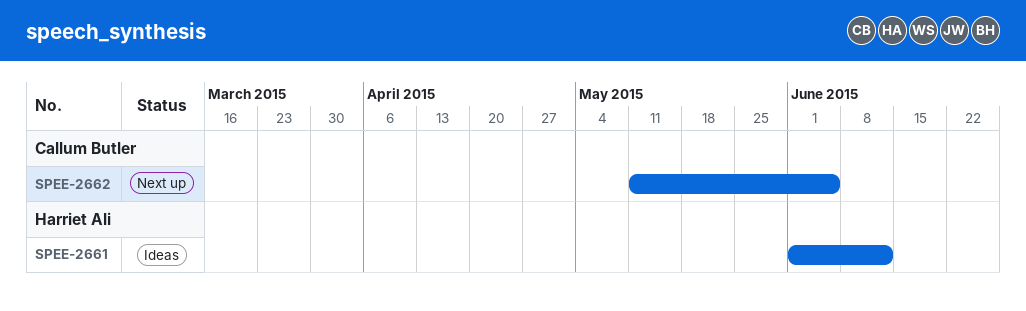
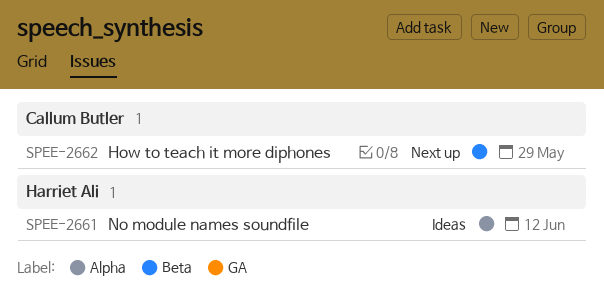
SPEE-2662, due: Jun 5 -> May 29

